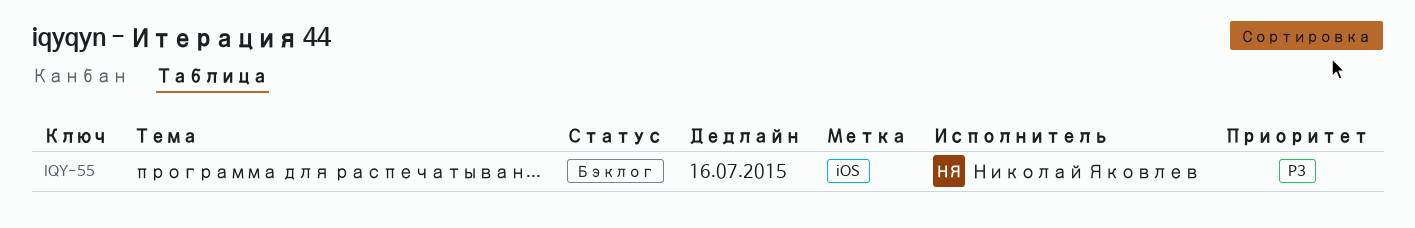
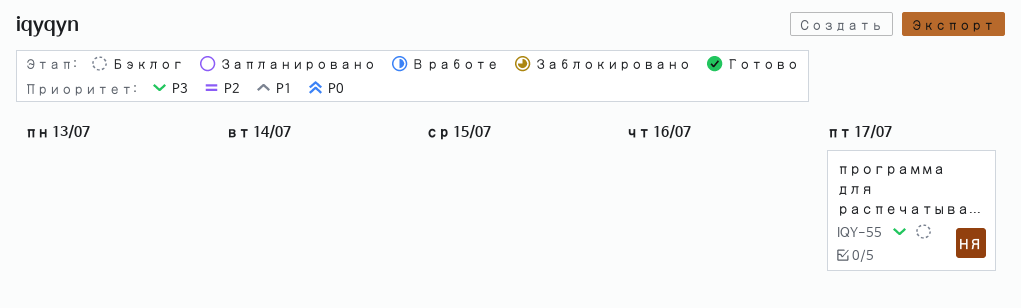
IQY-55, due: Jul 16 -> Jul 17

